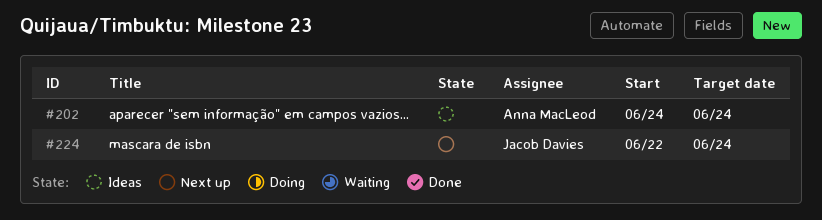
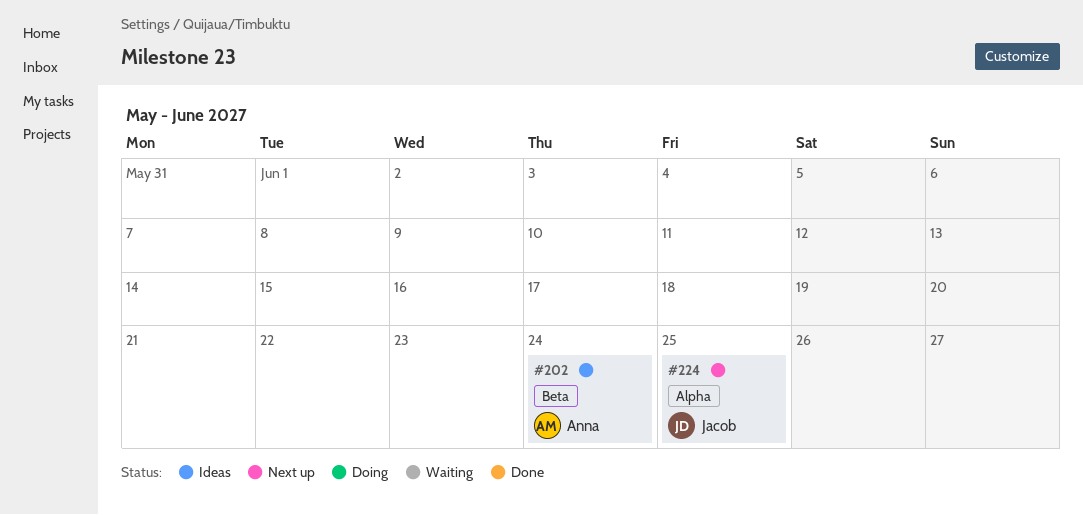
#224, due: Jun 24 -> Jun 25

